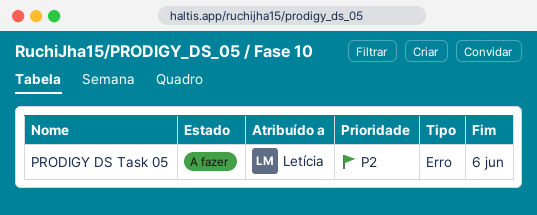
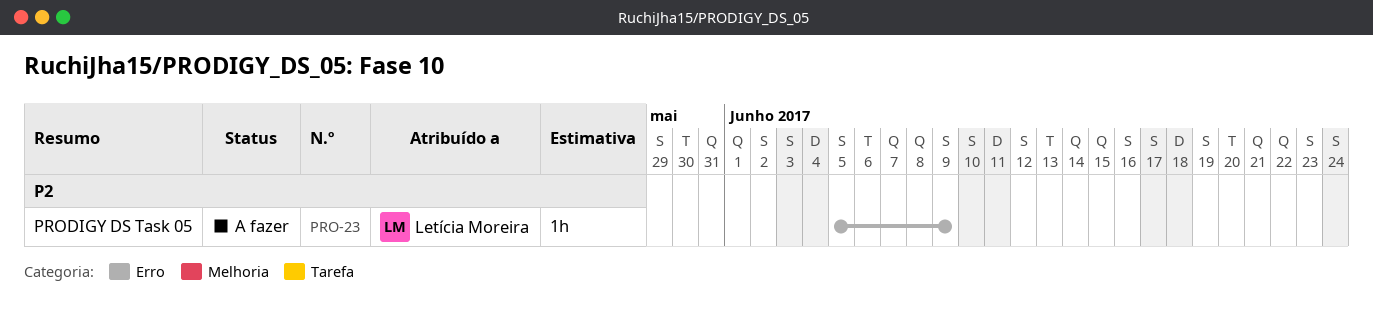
PRODIGY DS Task 05, due: Jun 6 -> Jun 9

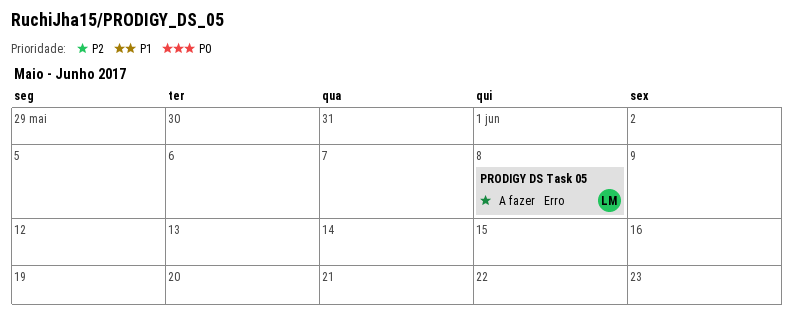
PRODIGY DS Task 05, due: Jun 9 -> Jun 8

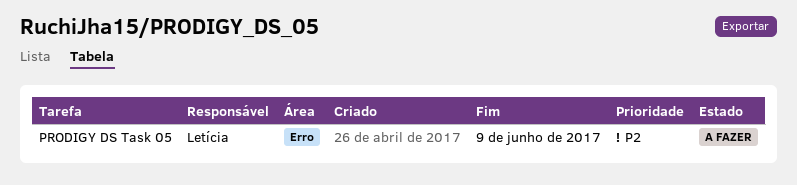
PRODIGY DS Task 05, due: Jun 8 -> Jun 9

